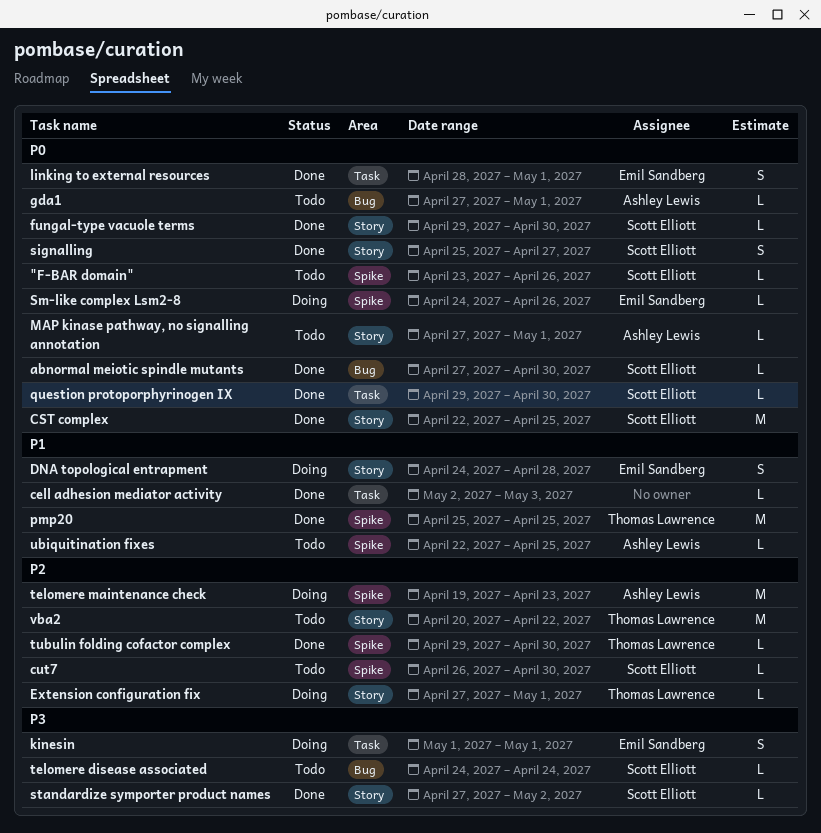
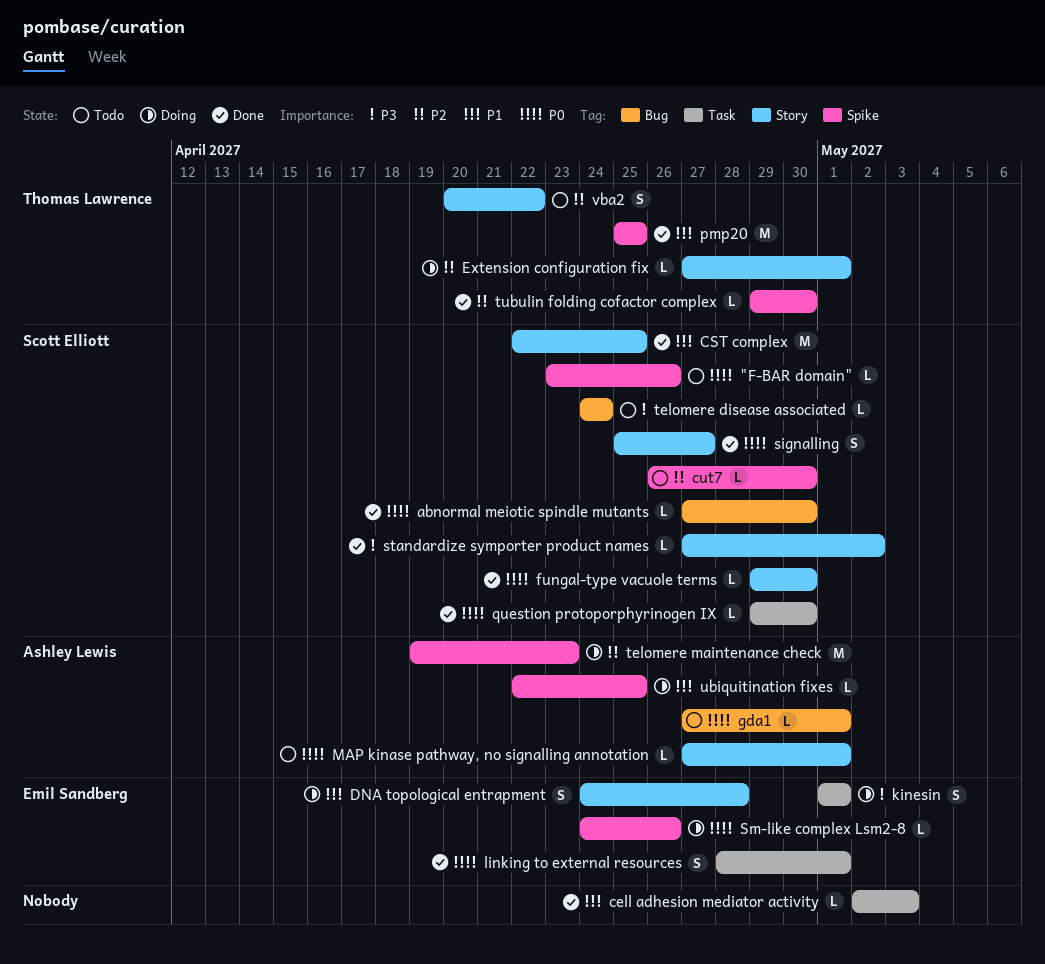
CST complex, priority: P0 -> P1
ubiquitination fixes, status: Todo -> Doing
vba2, estimate: M -> S

